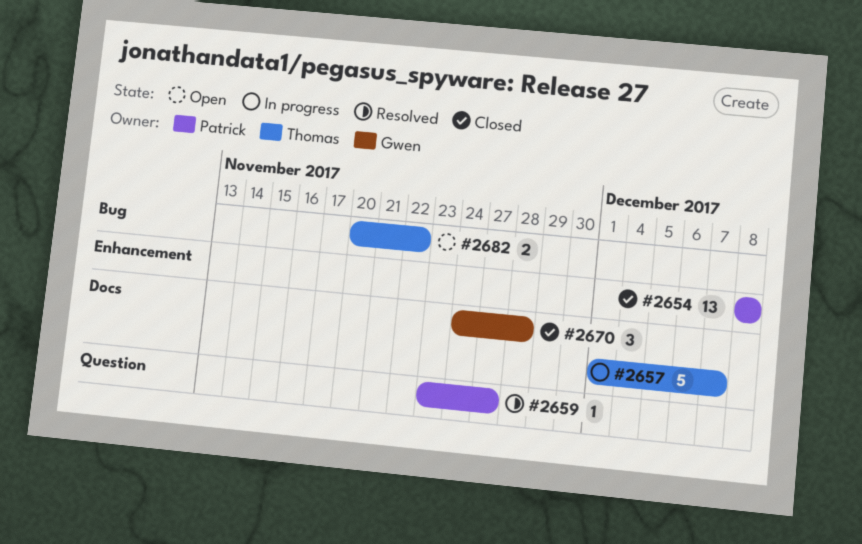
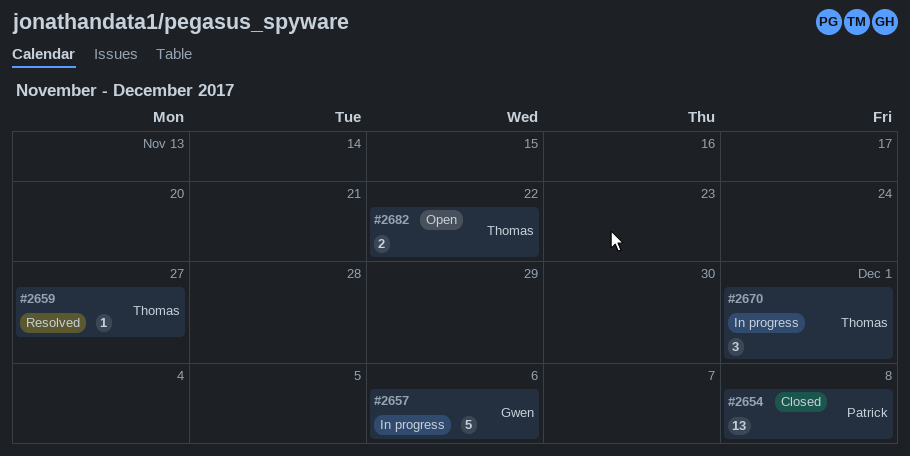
#2657, owner: Thomas -> Gwen
#2657, due: Dec 7 -> Dec 6
#2659, owner: Patrick -> Thomas
#2670, status: Closed -> In progress
#2670, owner: Gwen -> Thomas
#2670, due: Nov 28 -> Dec 1

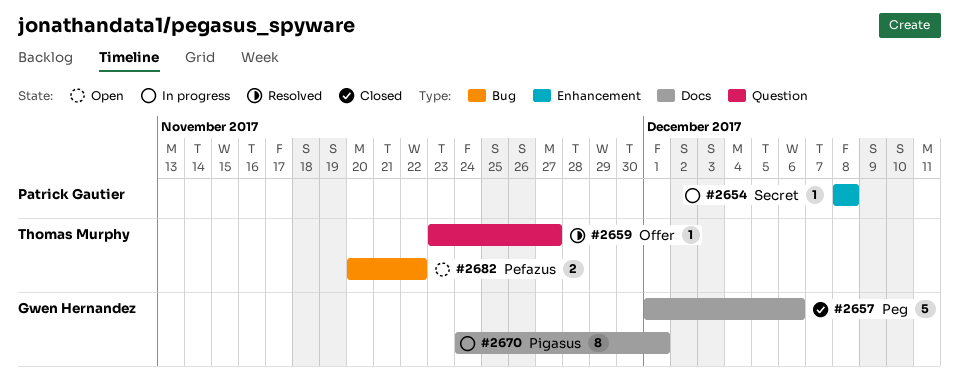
#2654, status: Closed -> In progress
#2654, estimate: 13 -> 1
#2657, status: In progress -> Closed
#2670, owner: Thomas Murphy -> Gwen Hernandez
#2670, estimate: 3 -> 8

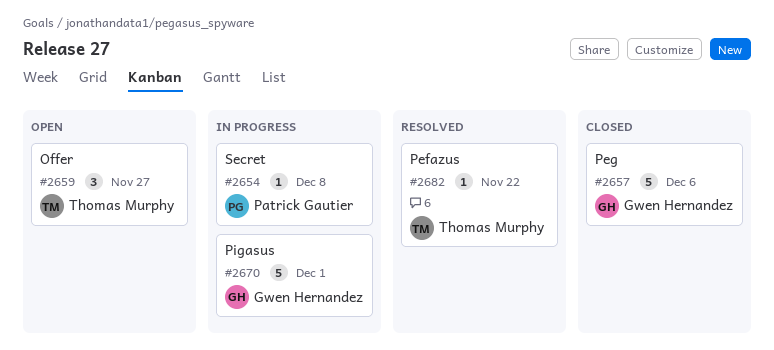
#2659, status: Resolved -> Open
#2659, estimate: 1 -> 3
#2670, estimate: 8 -> 5
#2682, status: Open -> Resolved
#2682, estimate: 2 -> 1

